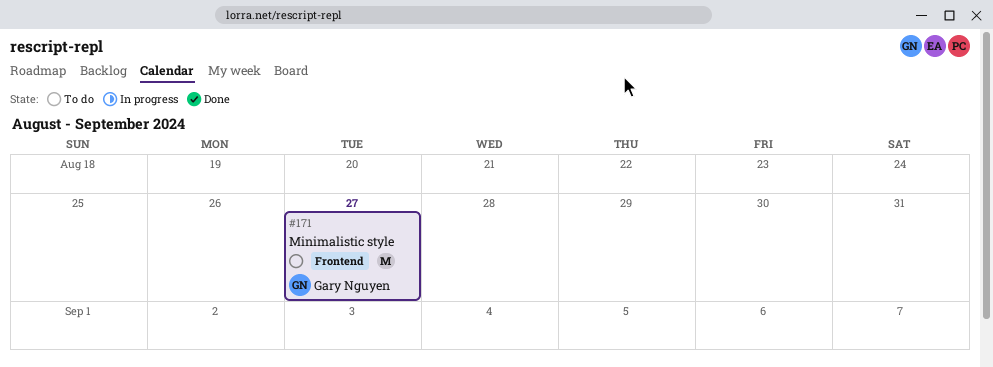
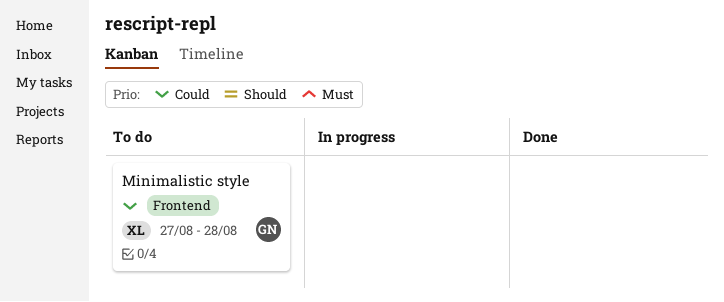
Minimalistic style, estimate: M -> XL
Minimalistic style, due: Aug 27 -> Aug 28

